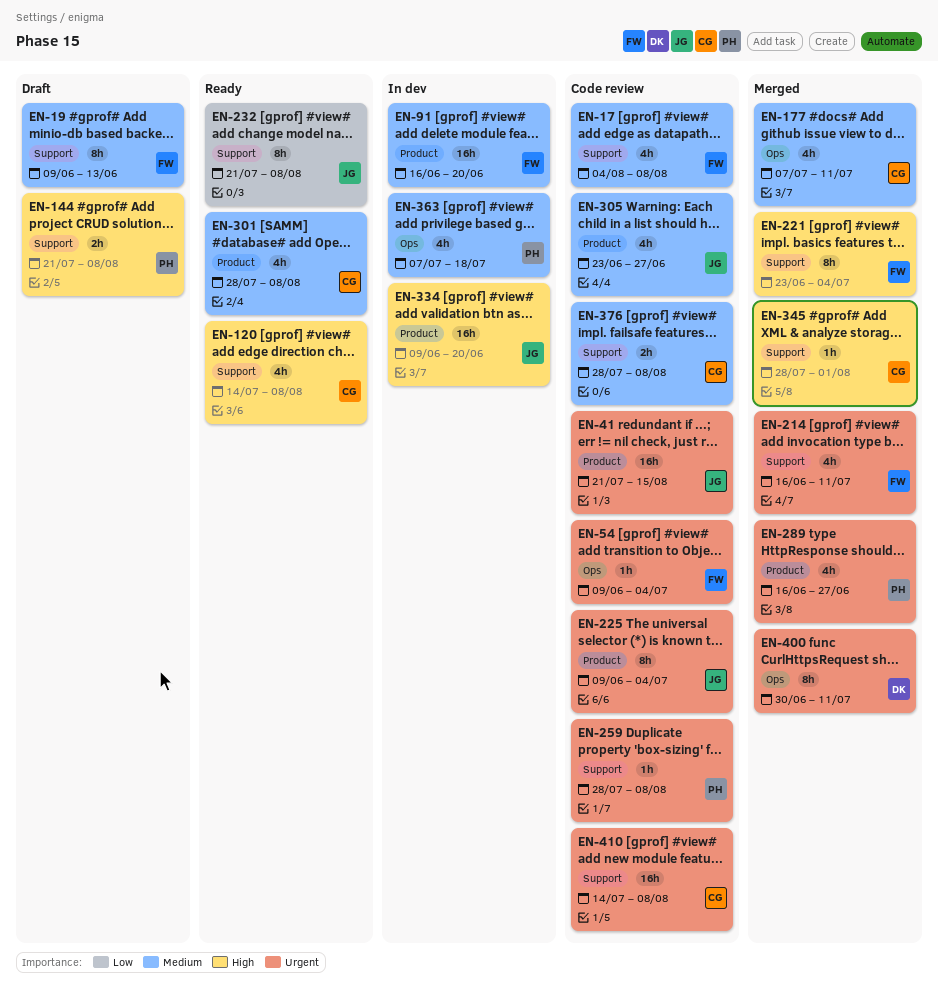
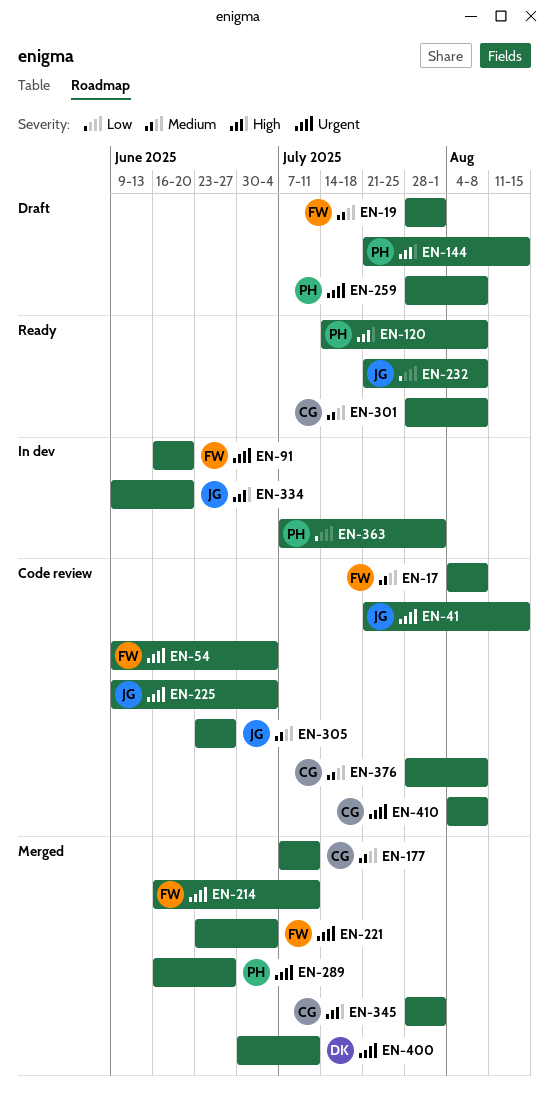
EN-19, start: Jun 9 -> Jul 28
EN-19, due: Jun 13 -> Aug 1
EN-91, priority: Medium -> Urgent
EN-120, owner: CG -> PH
EN-144, due: Aug 8 -> Aug 15
EN-221, priority: High -> Urgent
EN-259, status: Code review -> Draft
EN-363, priority: Medium -> Low
EN-363, due: Jul 18 -> Aug 1
EN-410, start: Jul 14 -> Aug 4

